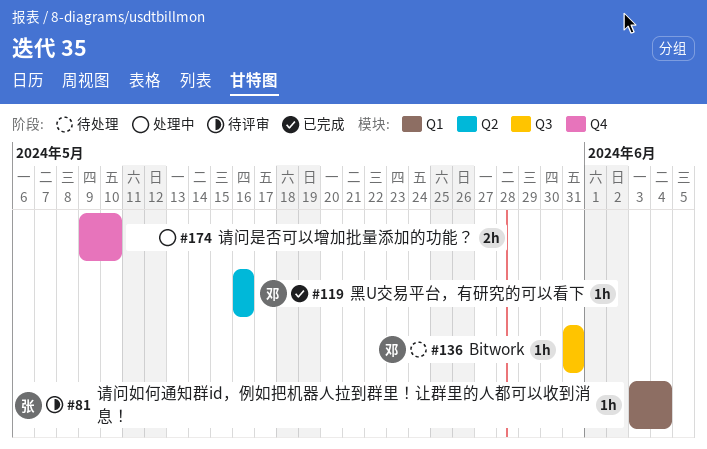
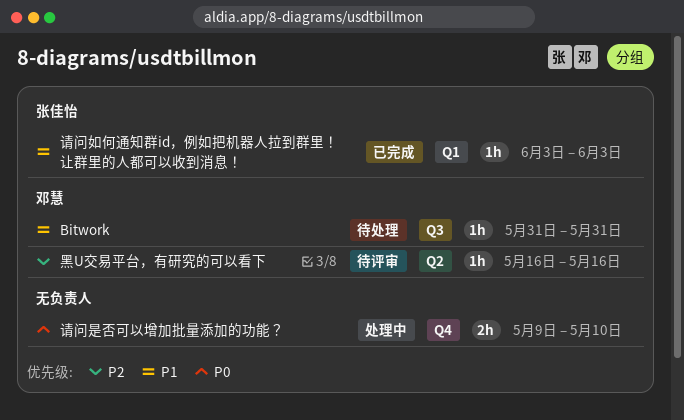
请问如何通知群id，例如把机器人拉到群里！让群里的人都可以收到消息！, status: 待评审 -> 已完成
请问如何通知群id，例如把机器人拉到群里！让群里的人都可以收到消息！, due: Jun 4 -> Jun 3
黑U交易平台，有研究的可以看下, status: 已完成 -> 待评审

